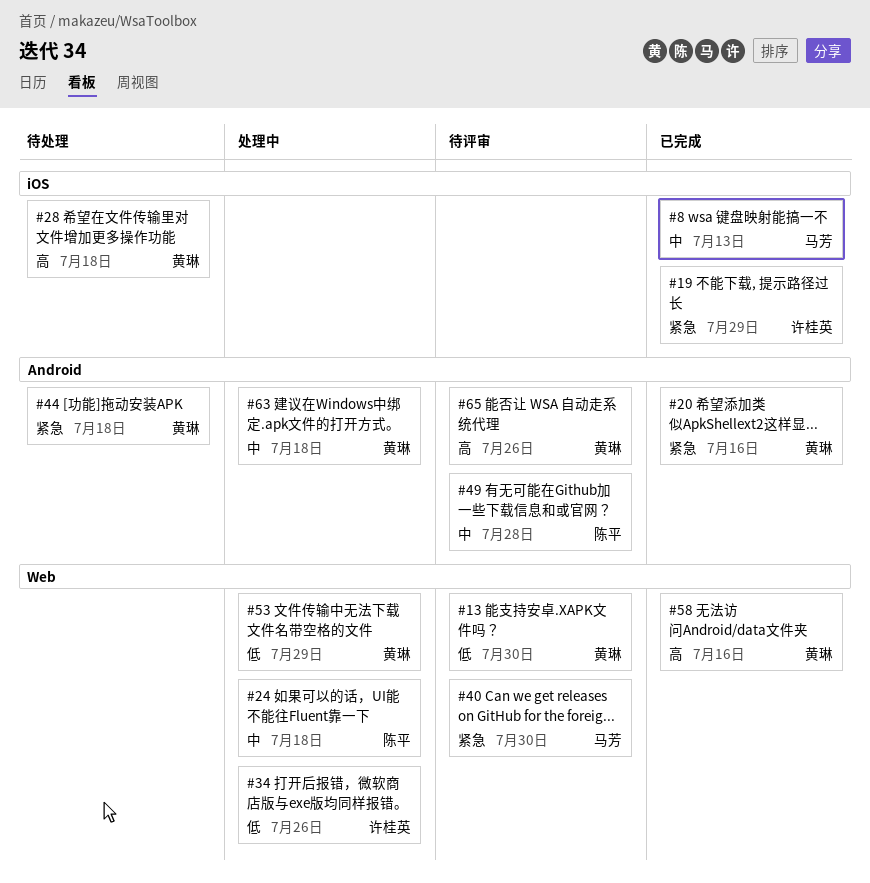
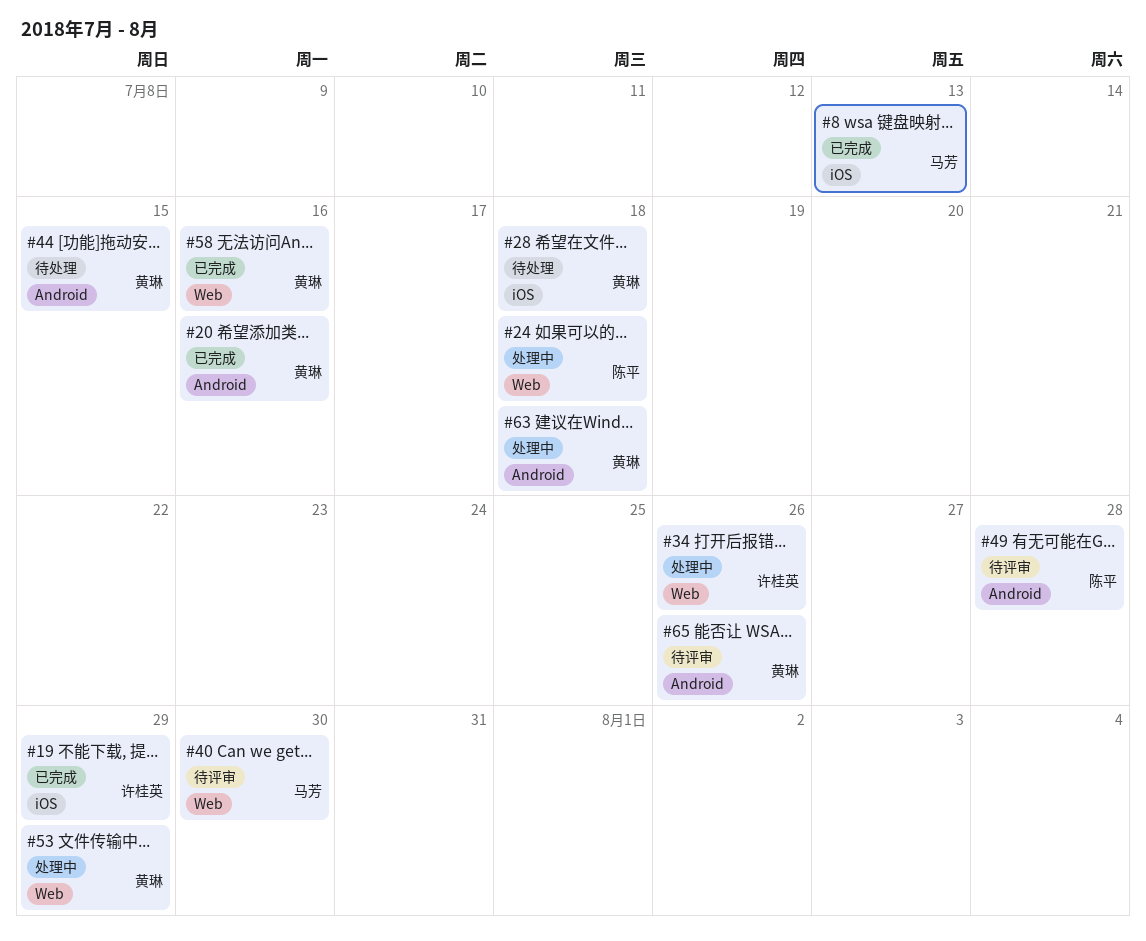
#13: present -> none
#44, due: Jul 18 -> Jul 15

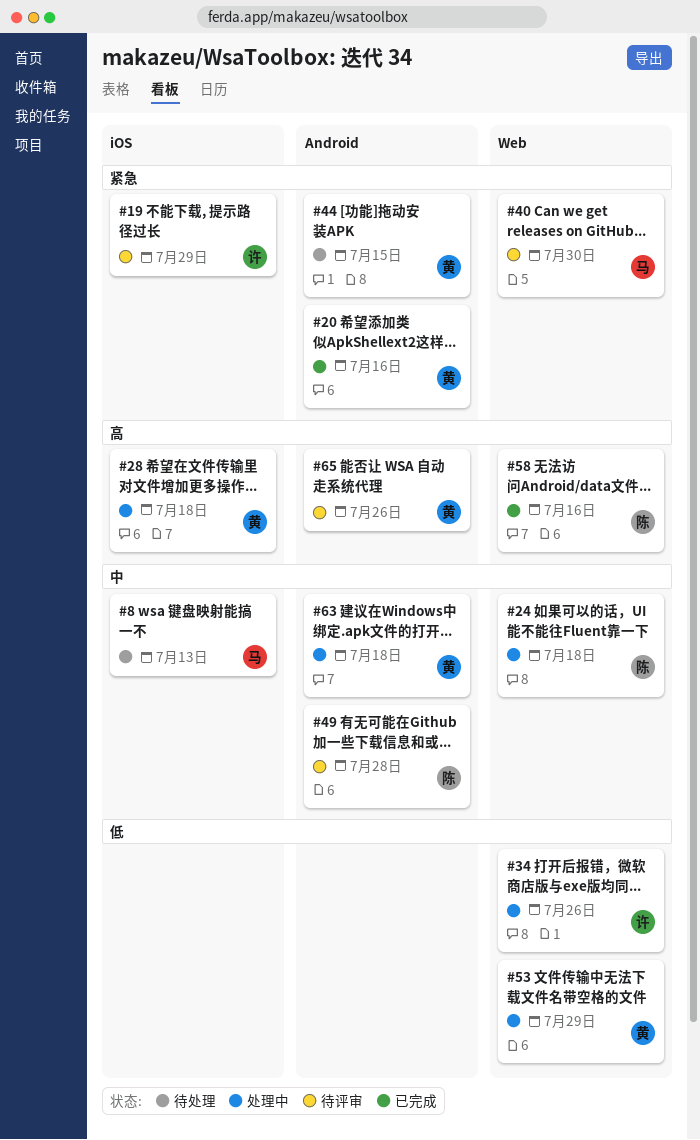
#8, status: 已完成 -> 待处理
#19, status: 已完成 -> 待评审
#28, status: 待处理 -> 处理中
#58, owner: 黄琳 -> 陈平

